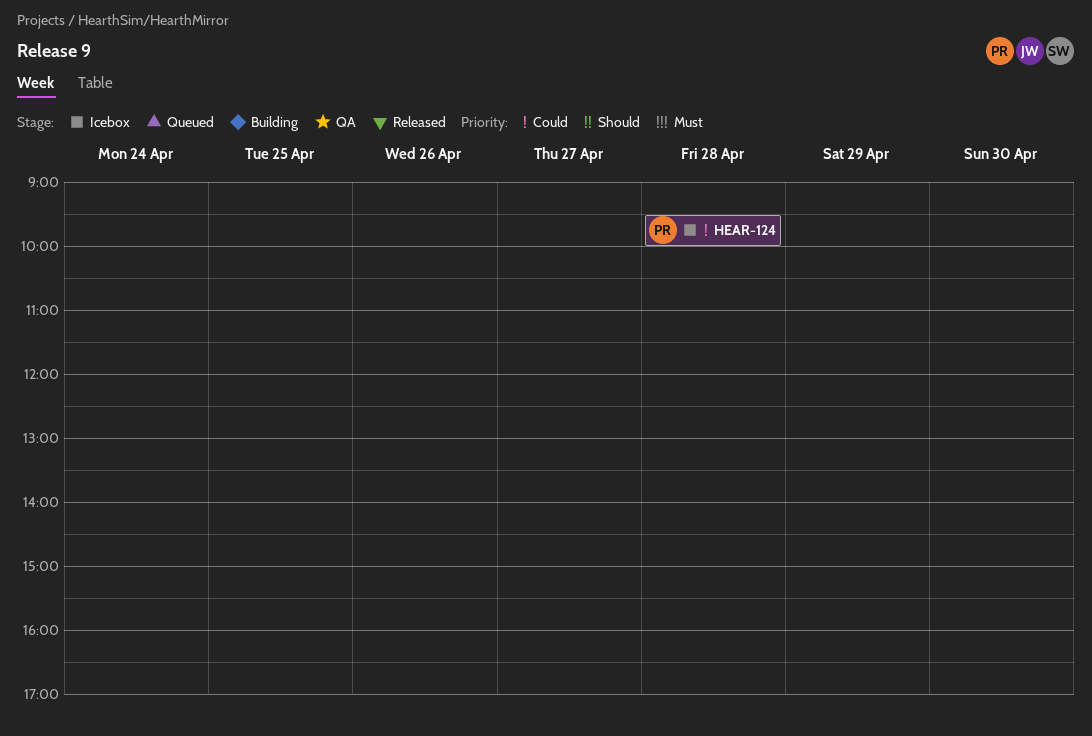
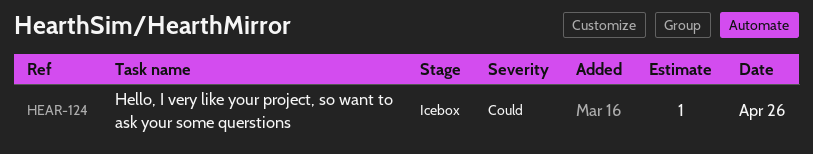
HEAR-124, day: Apr 28 -> Apr 26

